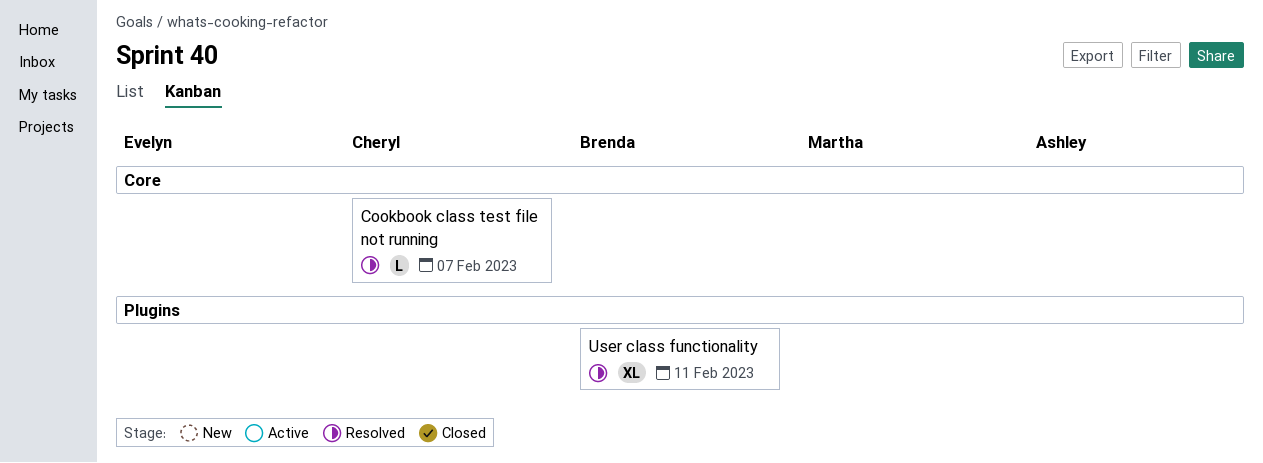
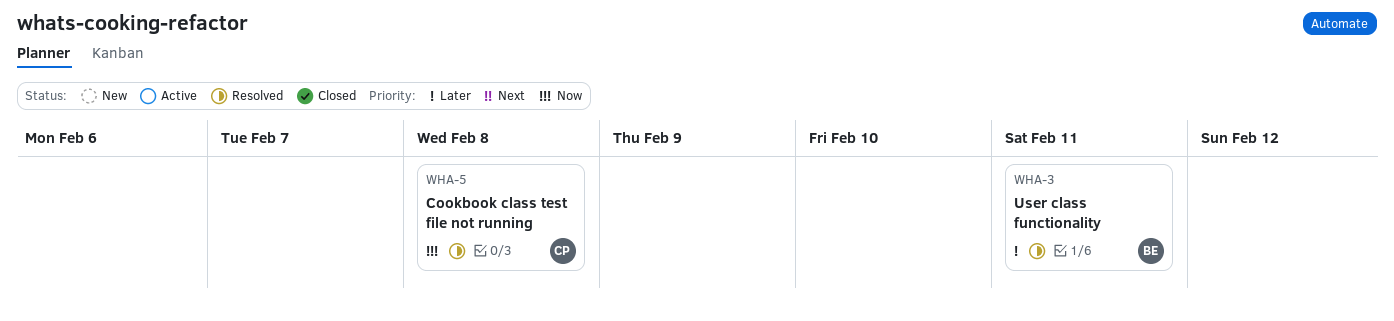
Cookbook class test file not running, due: Feb 7 -> Feb 8

